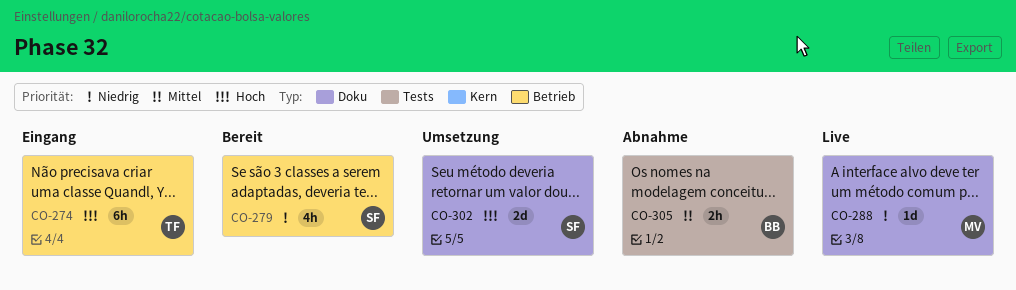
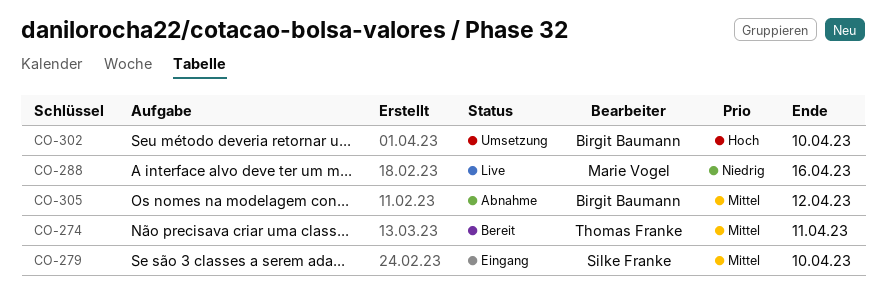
CO-274, status: Eingang -> Bereit
CO-274, priority: Hoch -> Mittel
CO-279, status: Bereit -> Eingang
CO-279, priority: Niedrig -> Mittel
CO-302, owner: Silke Franke -> Birgit Baumann

